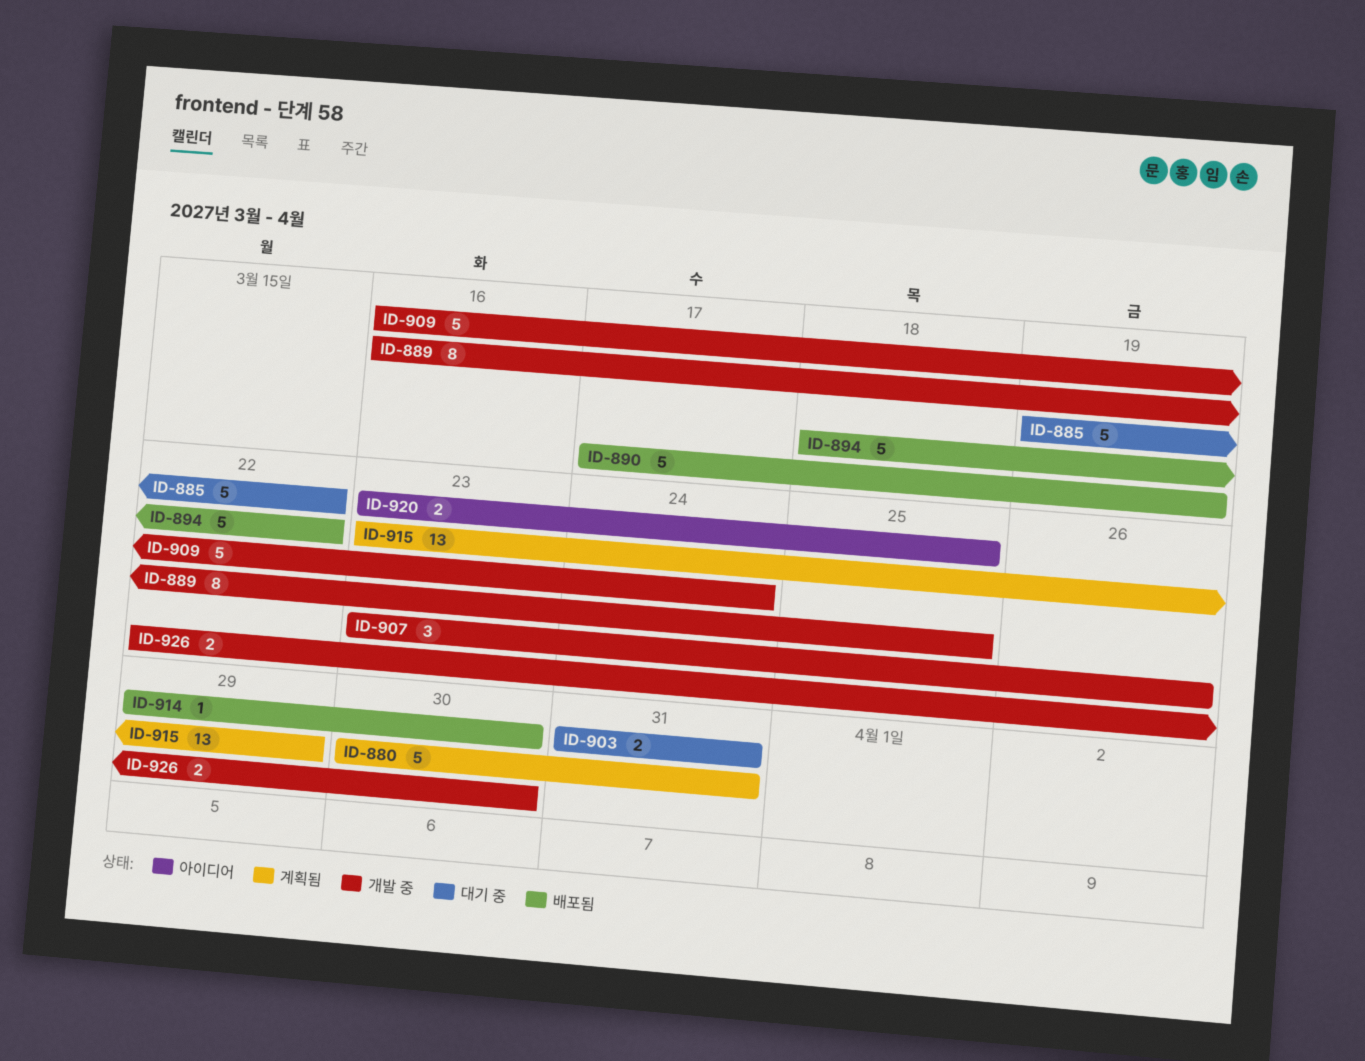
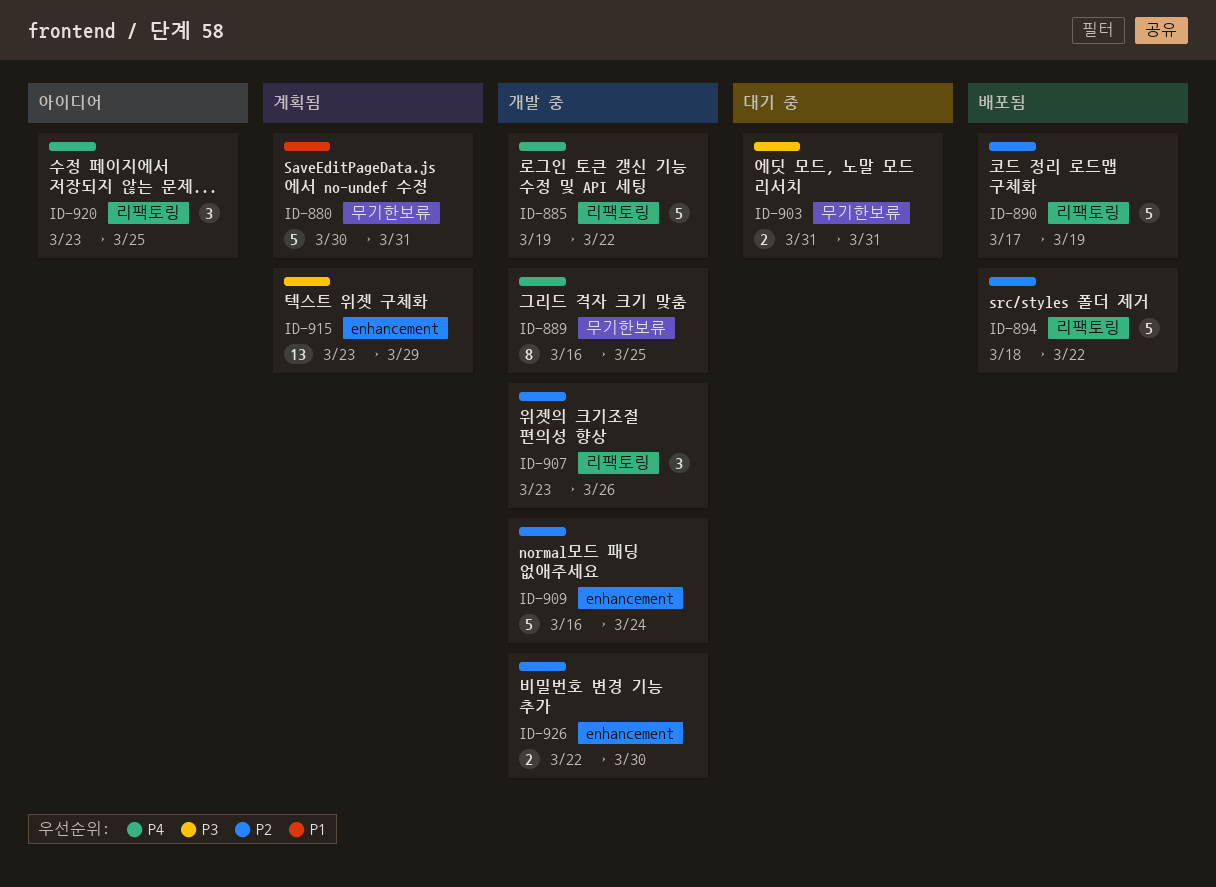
ID-885, status: 대기 중 -> 개발 중
ID-914: present -> none
ID-920, estimate: 2 -> 3

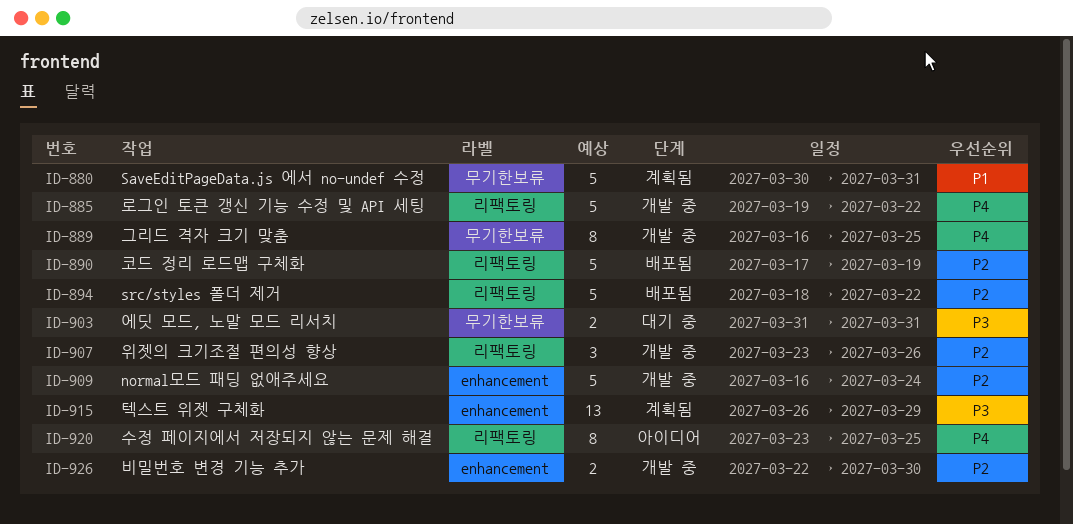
ID-915, start: Mar 23 -> Mar 26
ID-920, estimate: 3 -> 8

